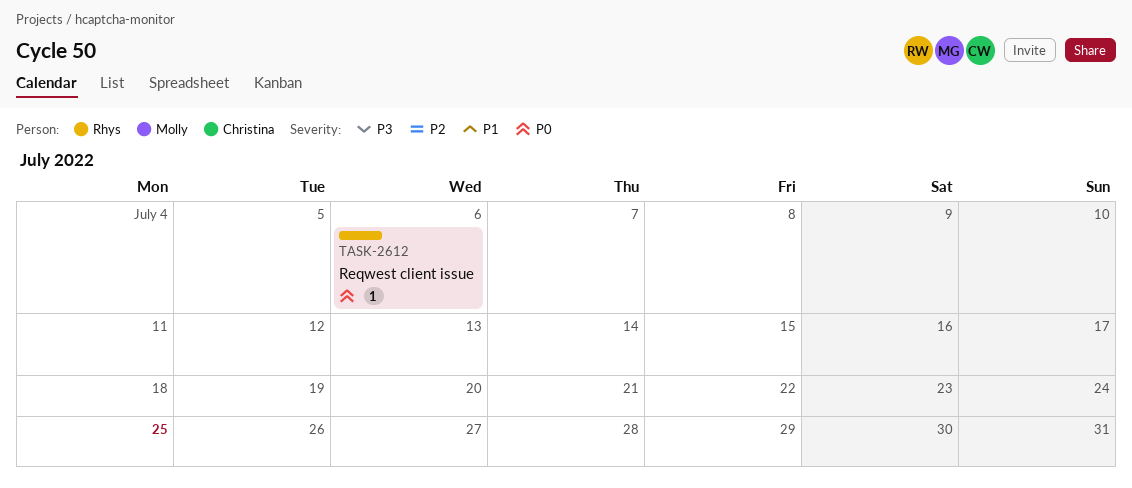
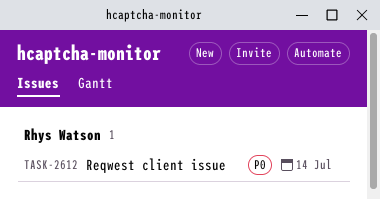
TASK-2612, due: Jul 6 -> Jul 14

